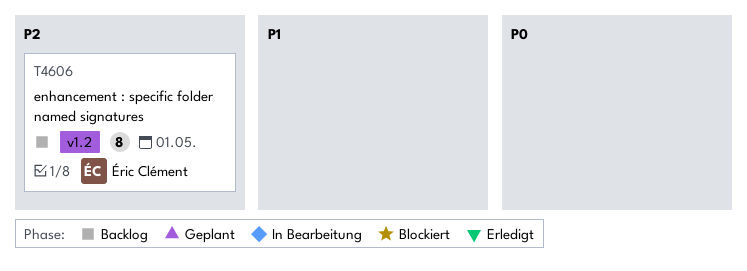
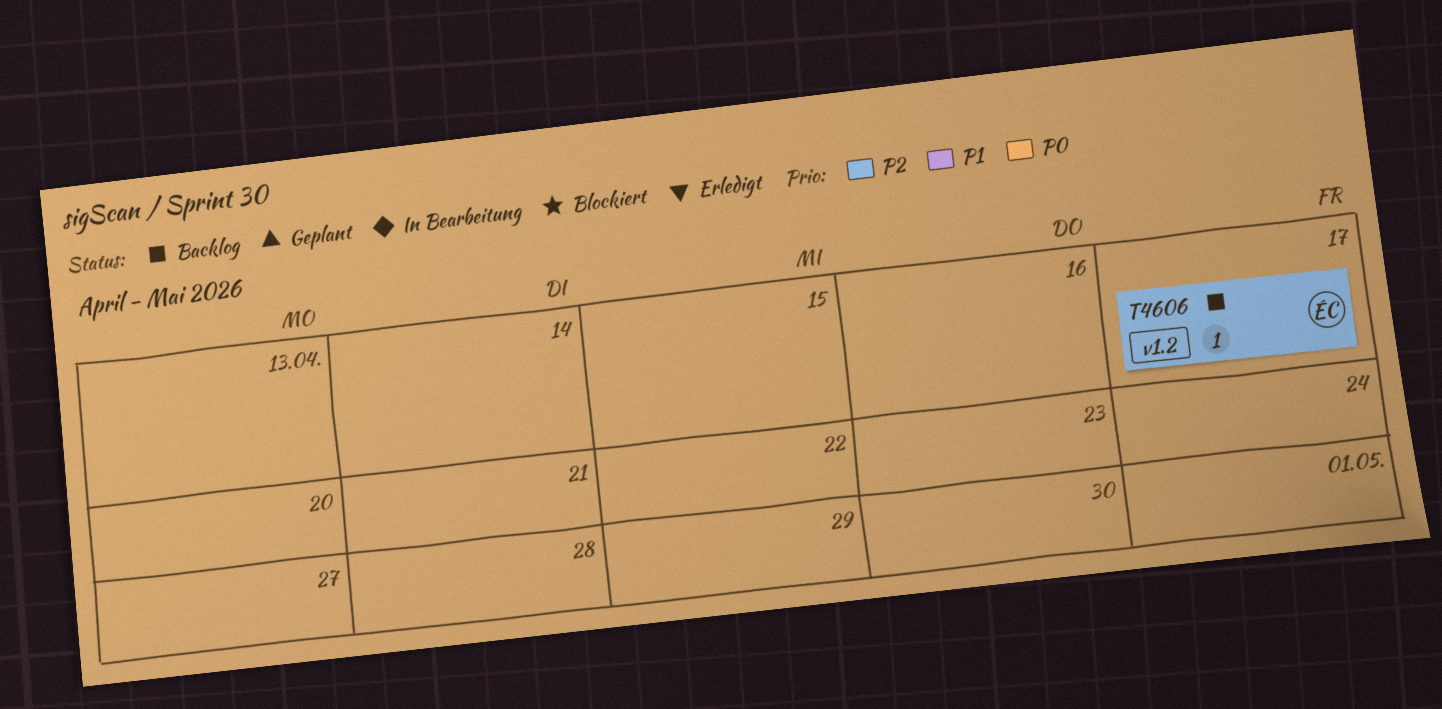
T4606, estimate: 8 -> 1
T4606, due: May 1 -> Apr 17

